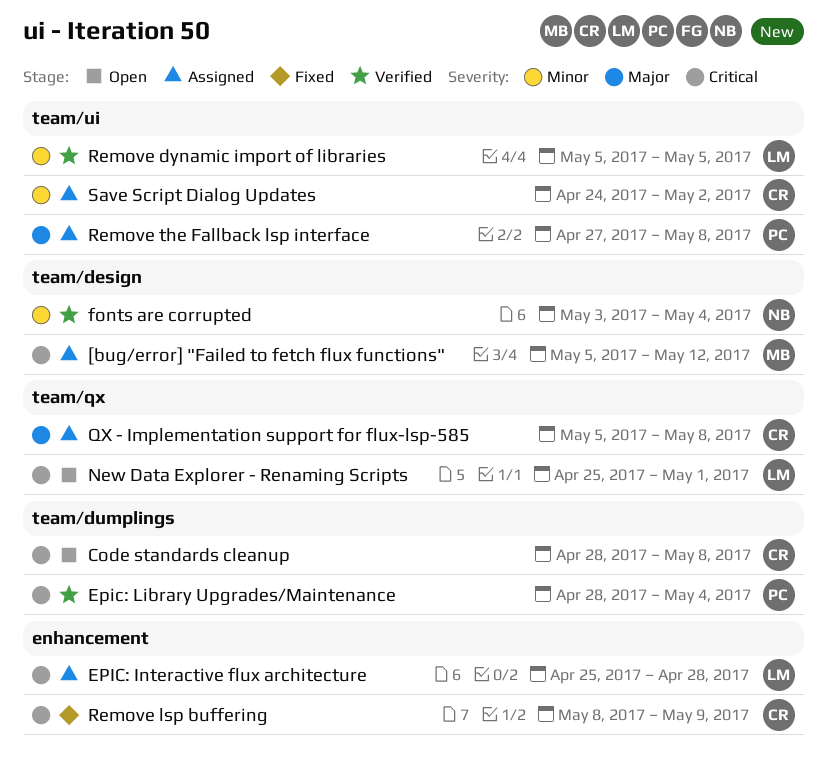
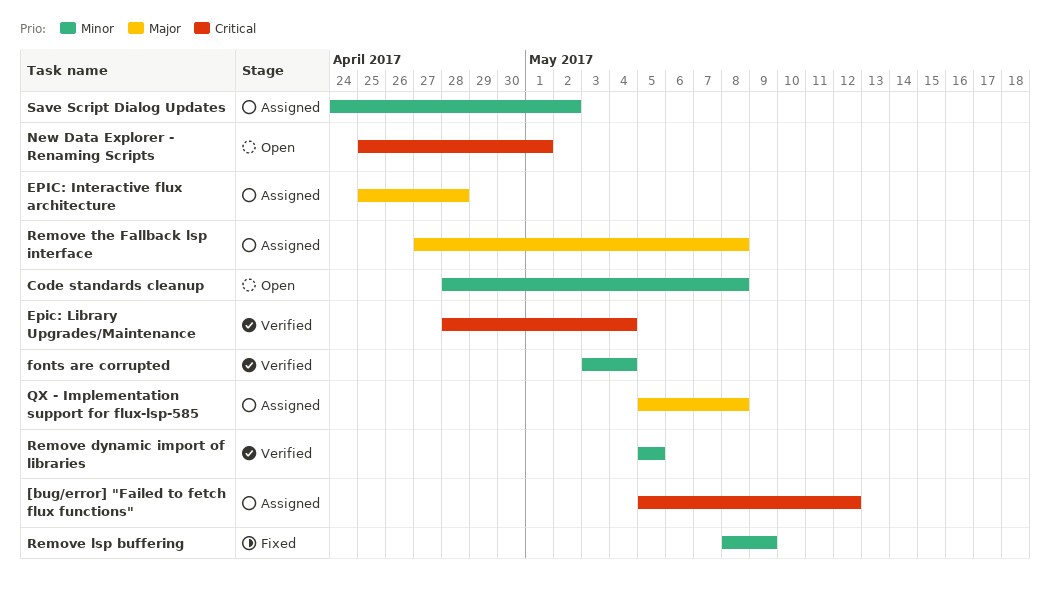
Code standards cleanup, priority: Critical -> Minor
EPIC: Interactive flux architecture, priority: Critical -> Major
Remove lsp buffering, priority: Critical -> Minor

